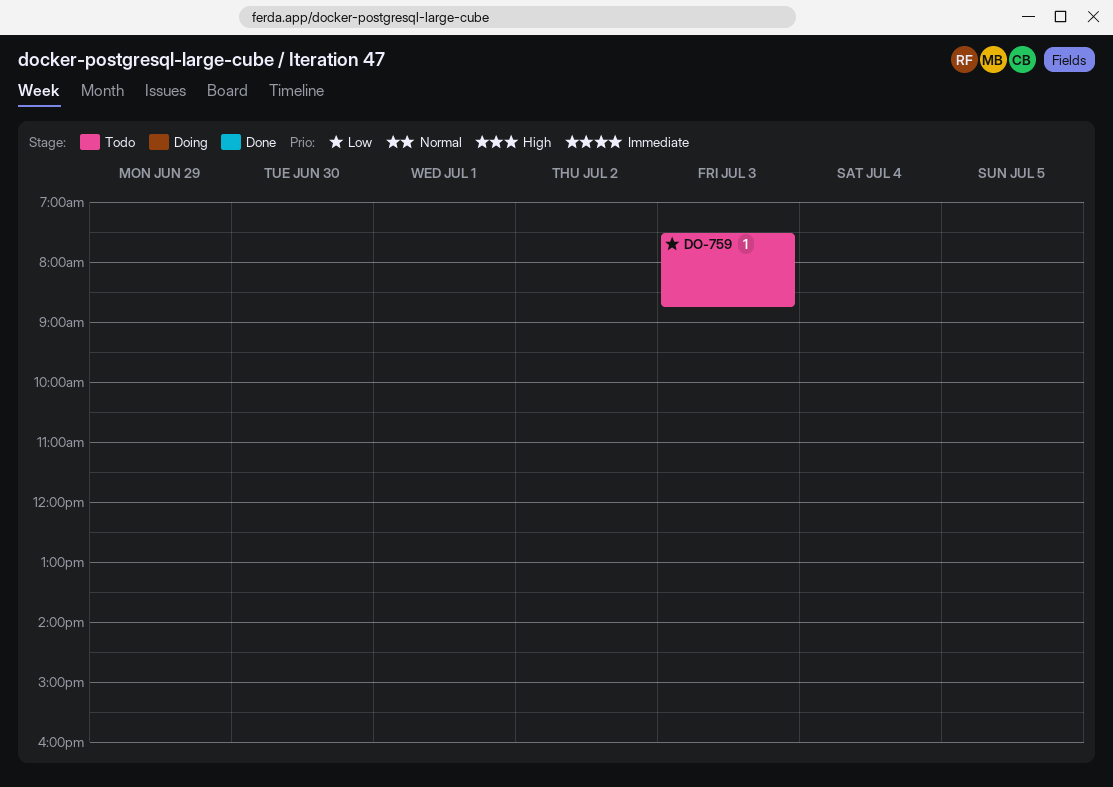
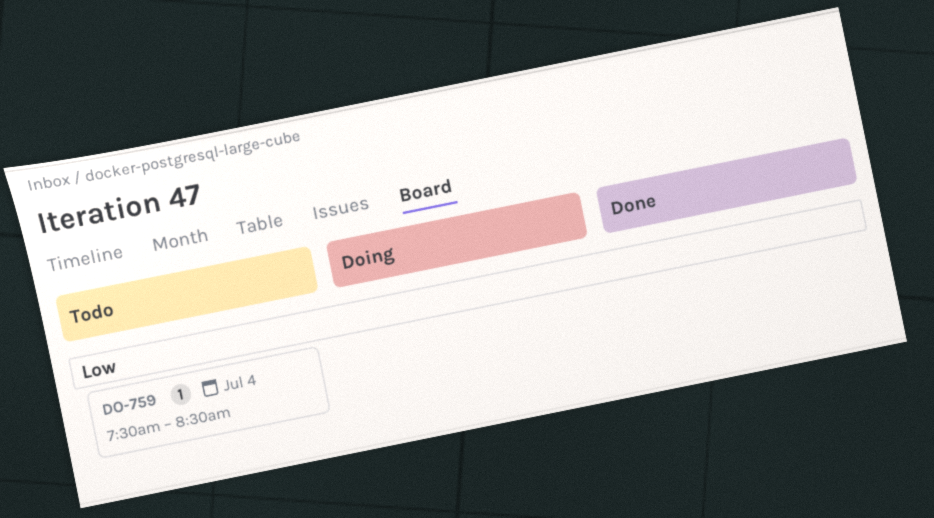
DO-759, day: Jul 3 -> Jul 4
DO-759, ends: 08:45 -> 08:30

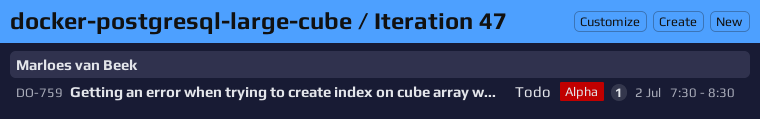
DO-759, day: Jul 4 -> Jul 2

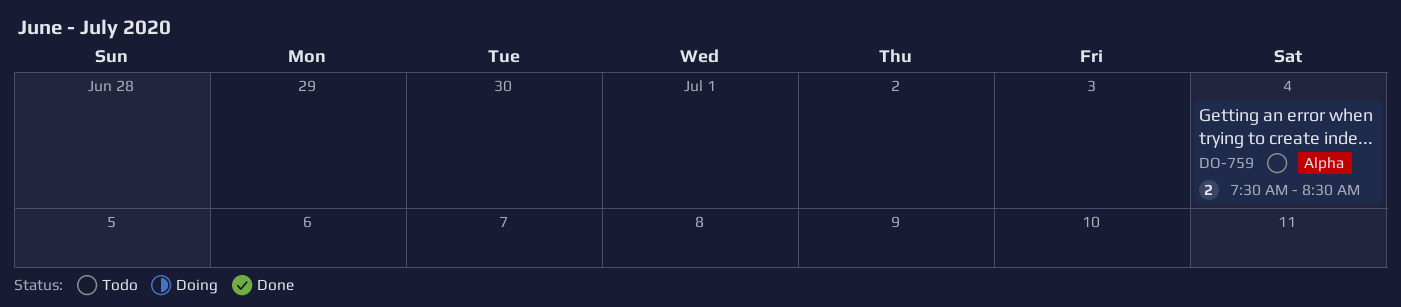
DO-759, estimate: 1 -> 2
DO-759, day: Jul 2 -> Jul 4

